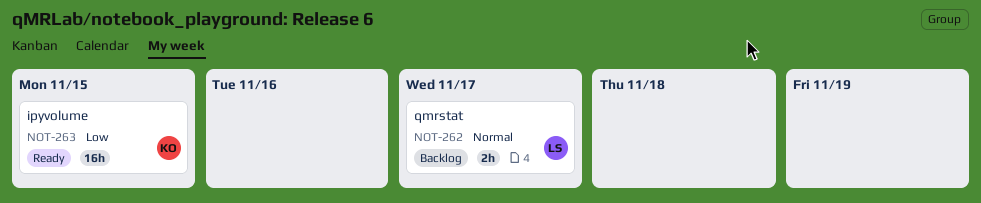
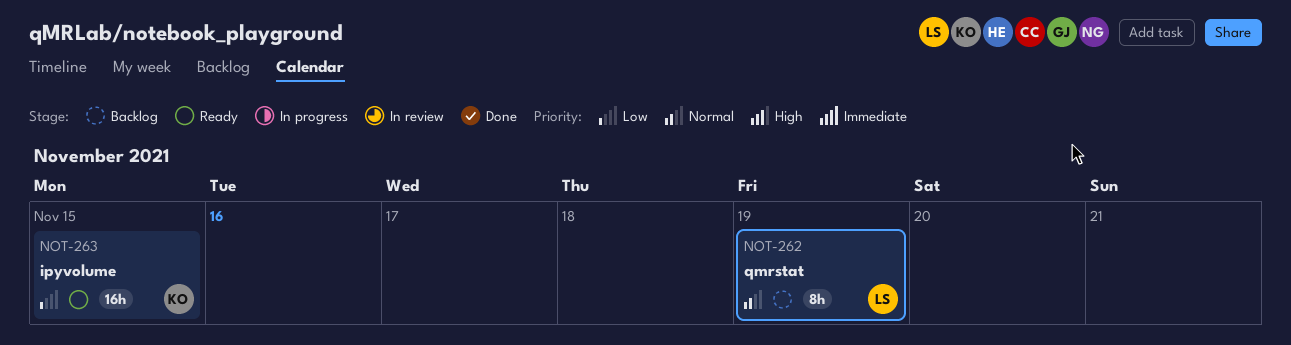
NOT-262, estimate: 2h -> 8h
NOT-262, due: Nov 17 -> Nov 19

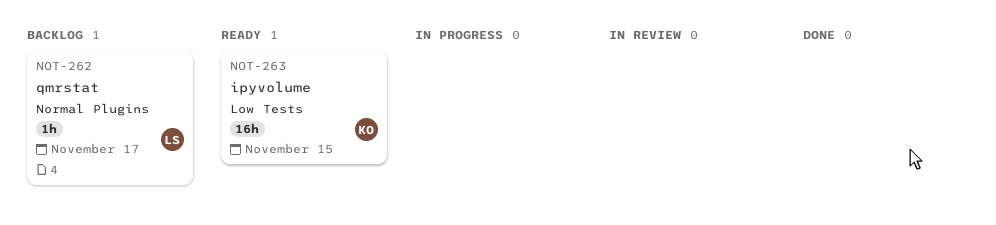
NOT-262, estimate: 8h -> 1h
NOT-262, due: Nov 19 -> Nov 17

